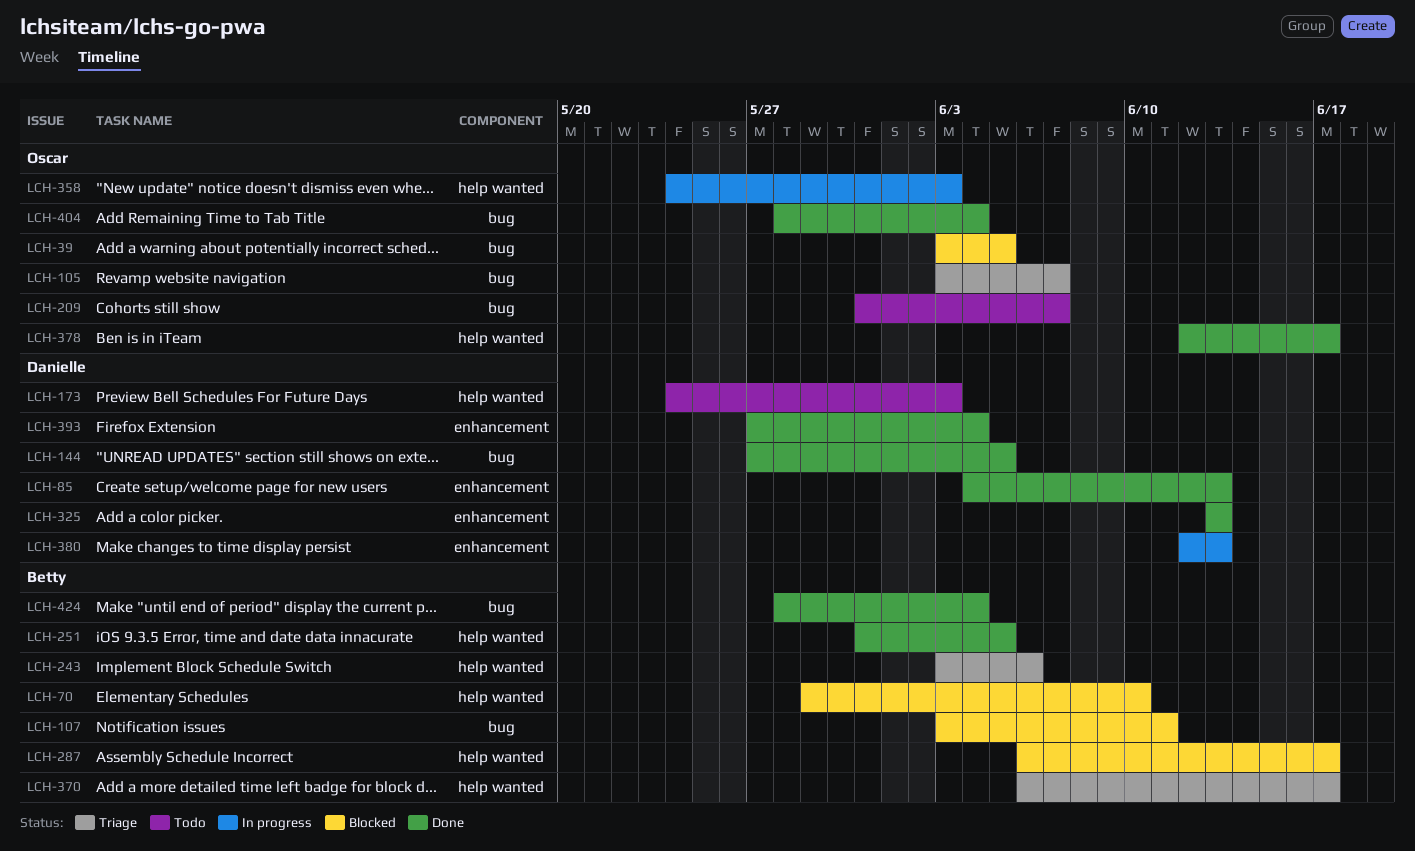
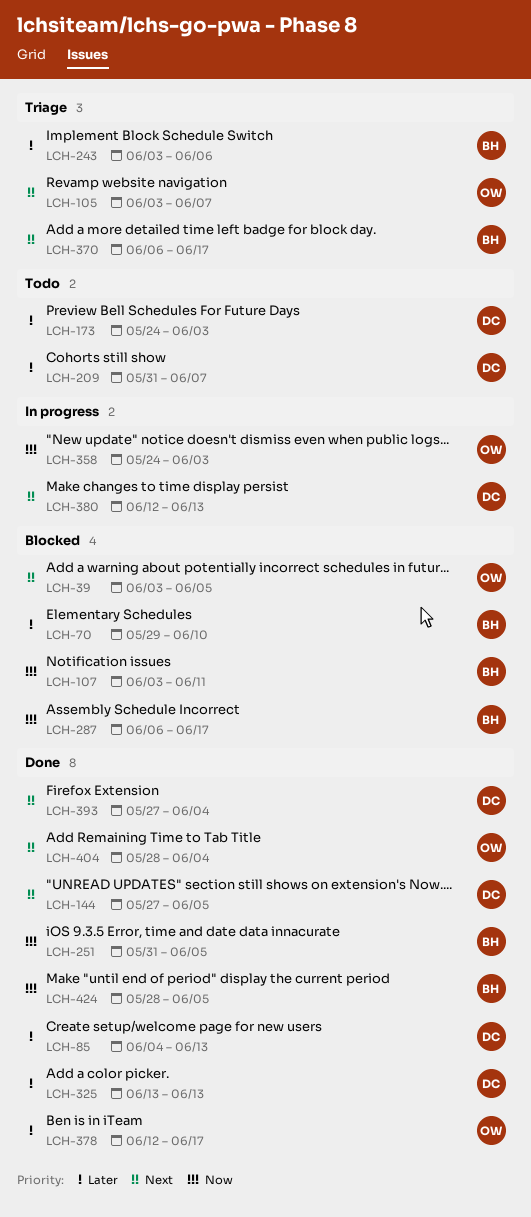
LCH-209, owner: Oscar -> Danielle
LCH-424, due: Jun 4 -> Jun 5

